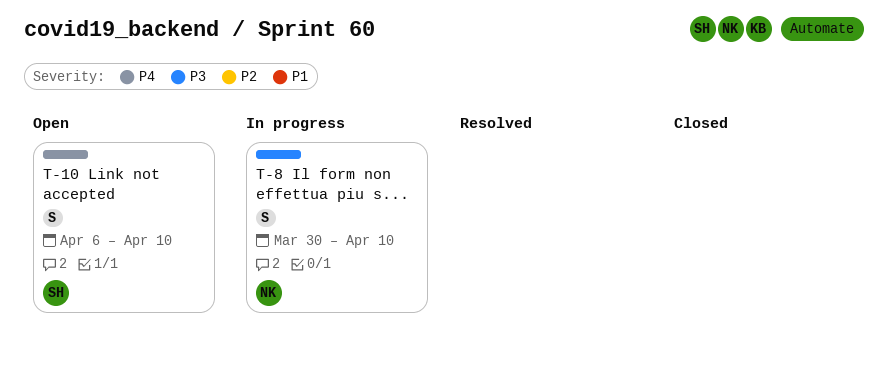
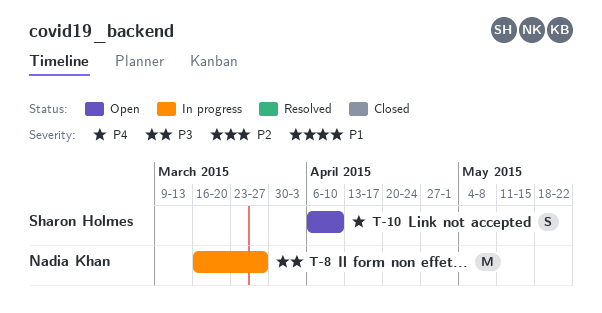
T-8, estimate: S -> M
T-8, start: Mar 30 -> Mar 16
T-8, due: Apr 10 -> Mar 27

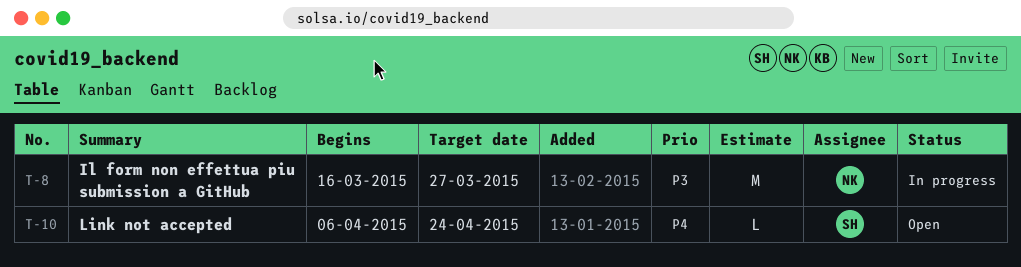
T-10, estimate: S -> L
T-10, due: Apr 10 -> Apr 24

